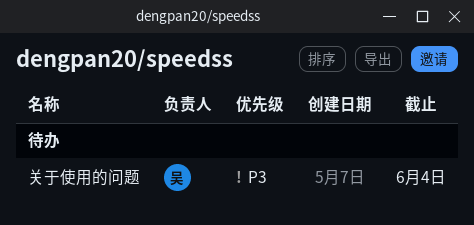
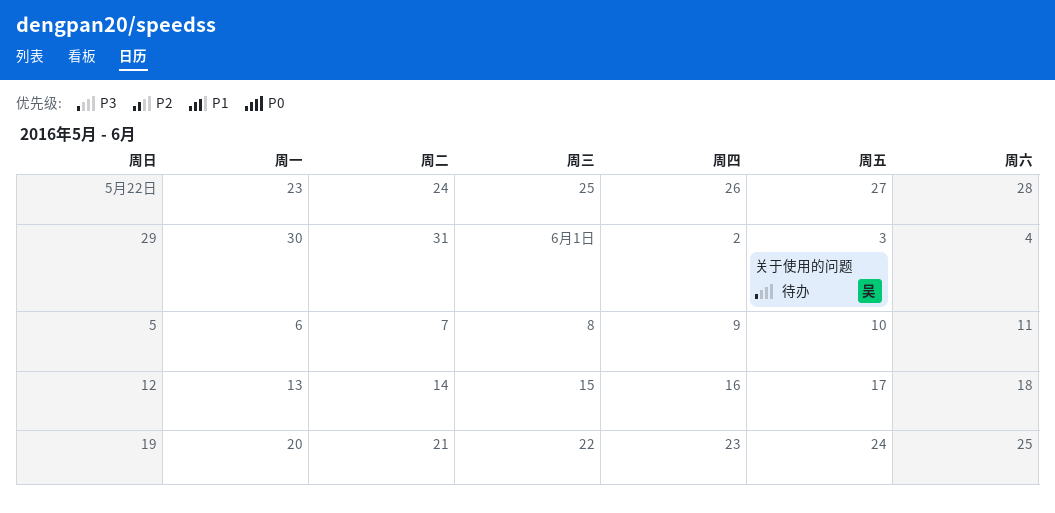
关于使用的问题, due: Jun 4 -> Jun 3

